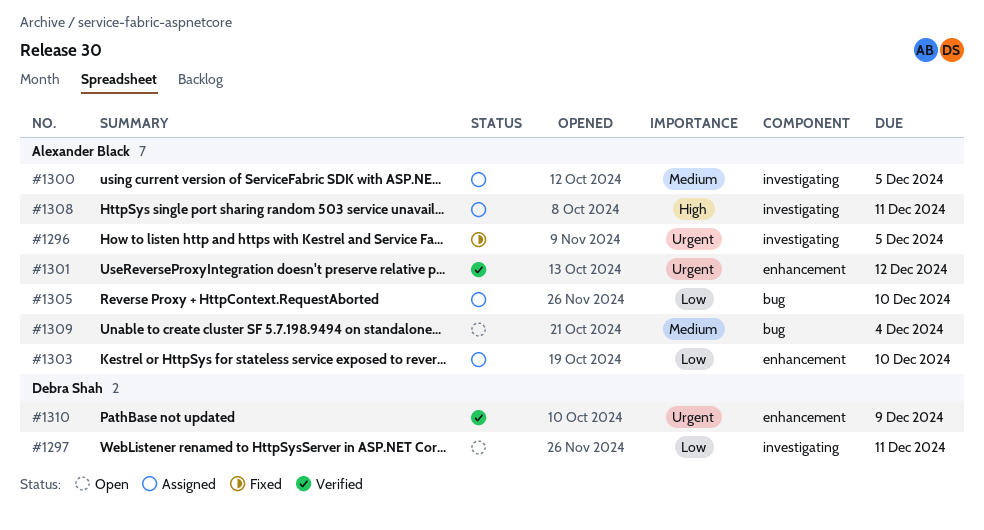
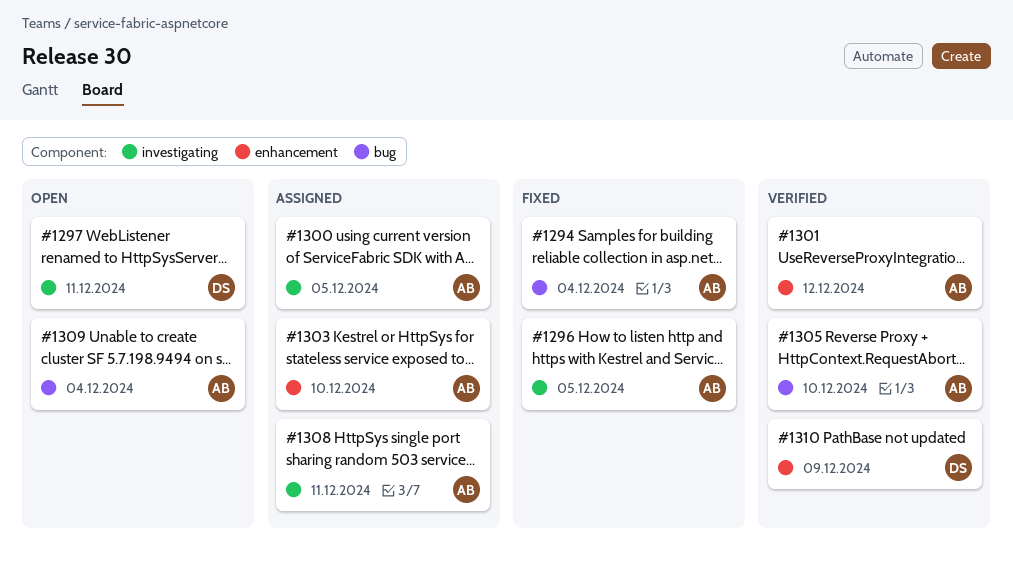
#1294: none -> present
#1305, status: Assigned -> Verified

